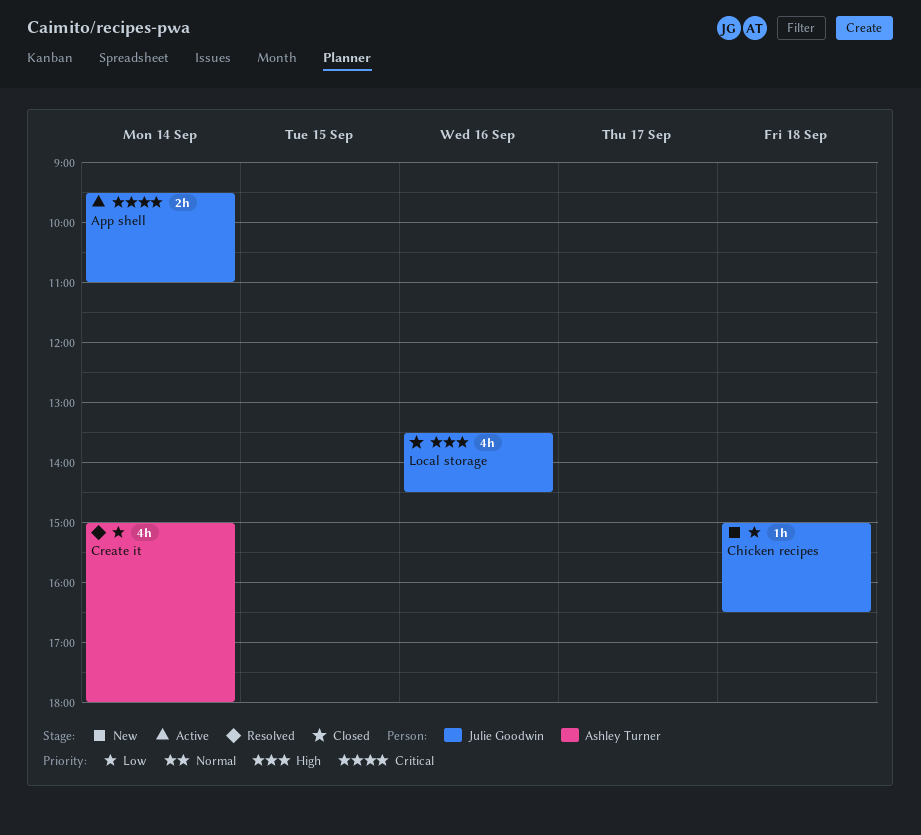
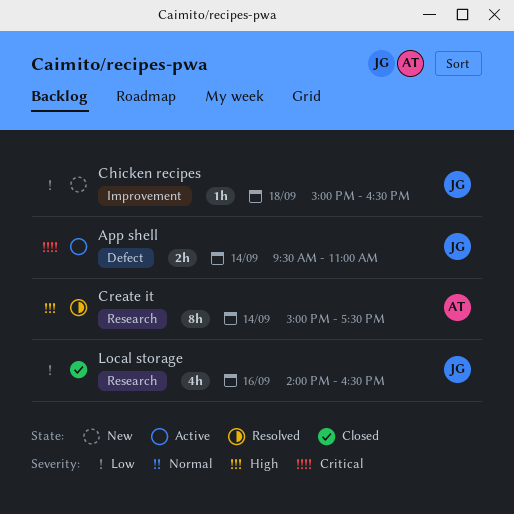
Create it, priority: Low -> High
Create it, estimate: 4h -> 8h
Create it, ends: 18:00 -> 17:30
Local storage, priority: High -> Low
Local storage, begins: 13:30 -> 14:00
Local storage, ends: 14:30 -> 16:30

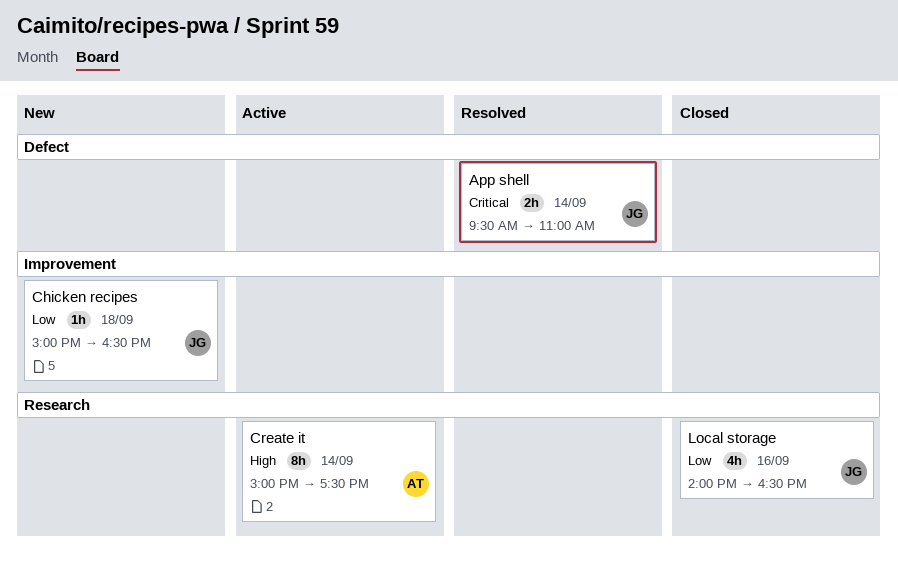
App shell, status: Active -> Resolved
Create it, status: Resolved -> Active

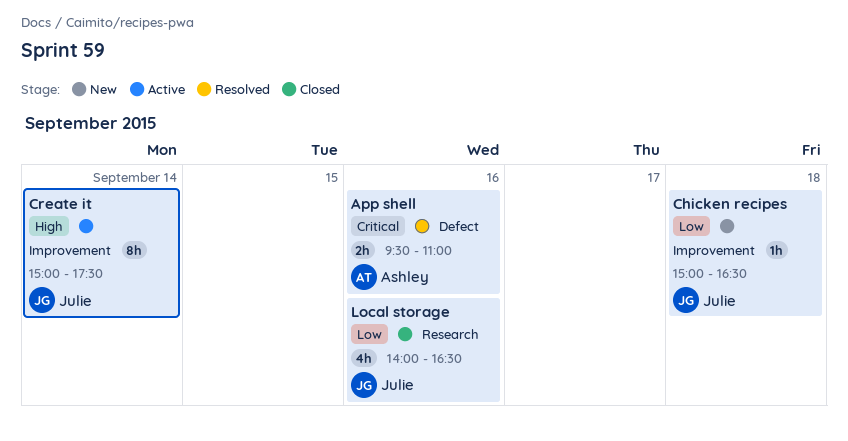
App shell, owner: Julie -> Ashley
App shell, day: Sep 14 -> Sep 16
Create it, owner: Ashley -> Julie
Create it, label: Research -> Improvement

